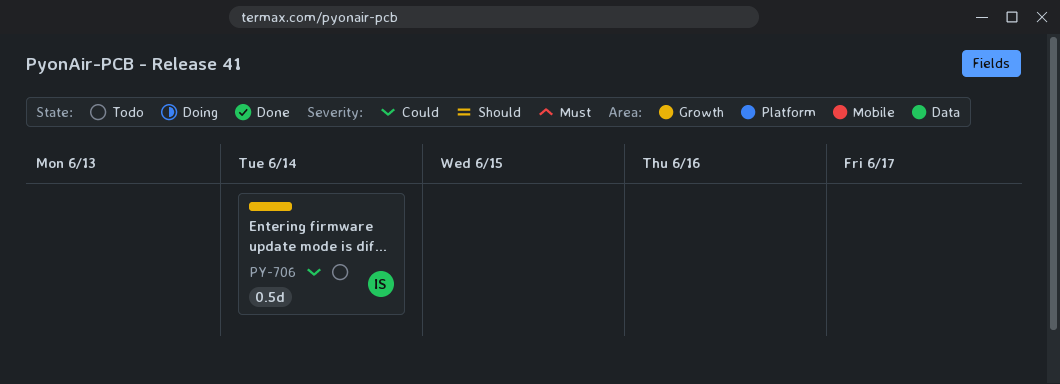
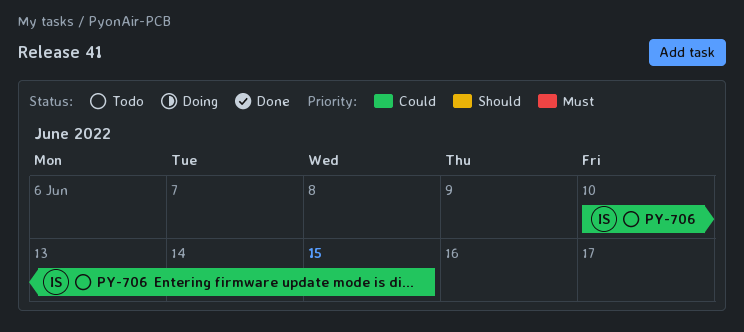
PY-706, due: Jun 14 -> Jun 15

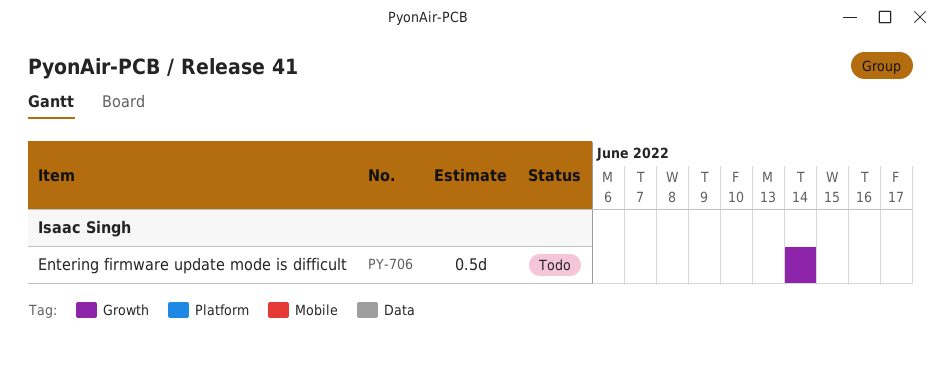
PY-706, start: Jun 10 -> Jun 14
PY-706, due: Jun 15 -> Jun 14

